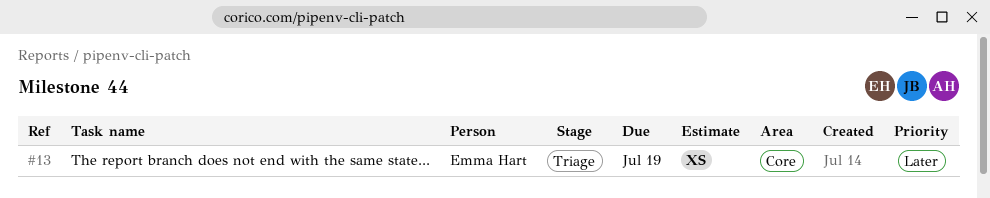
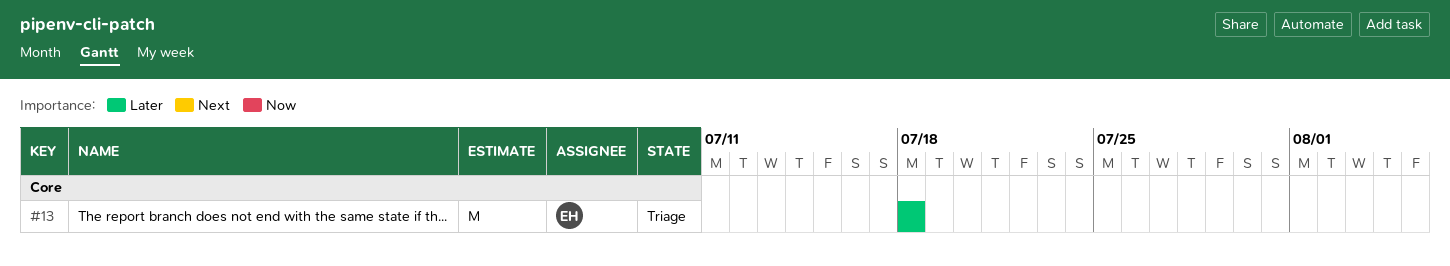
#13, estimate: XS -> M
#13, due: Jul 19 -> Jul 18

